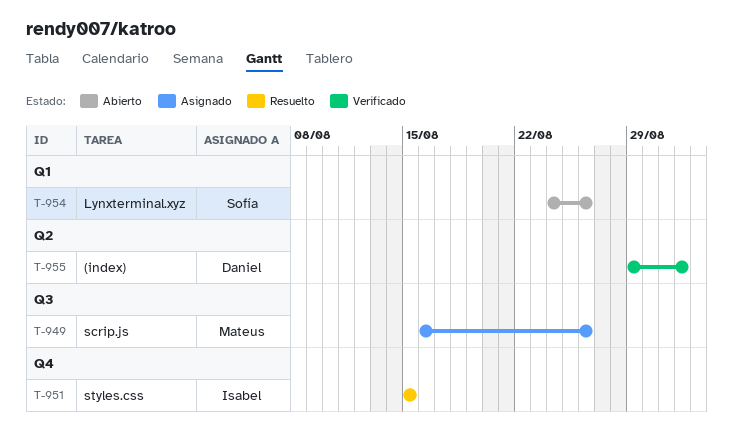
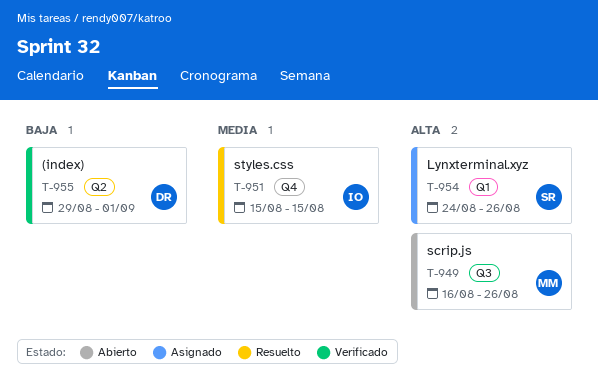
T-949, status: Asignado -> Abierto
T-954, status: Abierto -> Asignado

